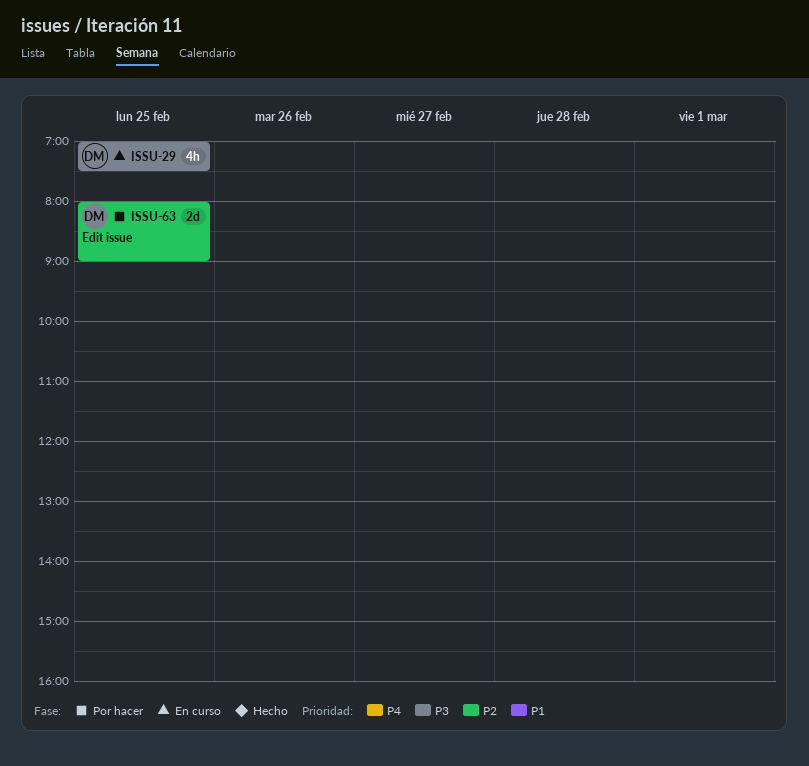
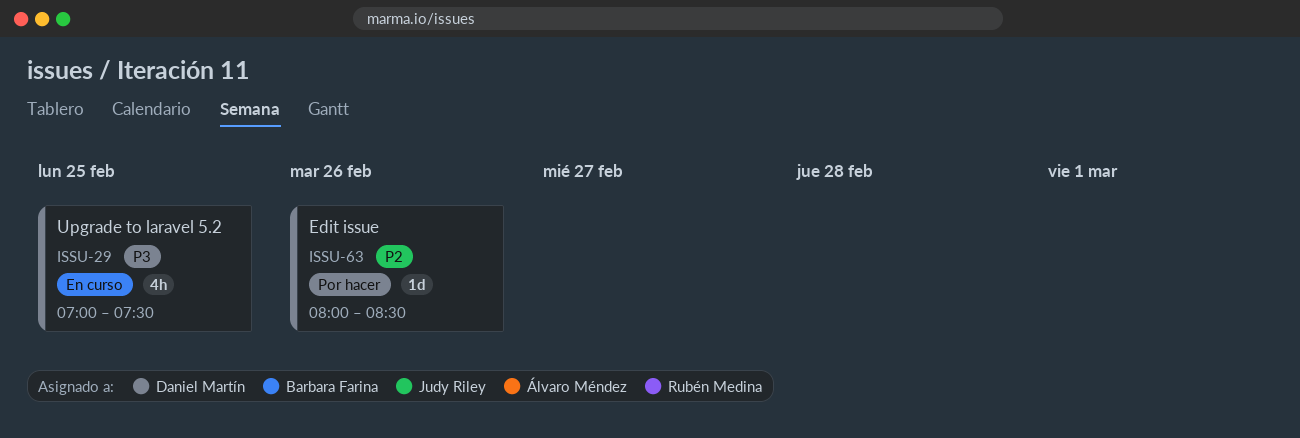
ISSU-63, estimate: 2d -> 1d
ISSU-63, day: Feb 25 -> Feb 26
ISSU-63, ends: 09:00 -> 08:30

